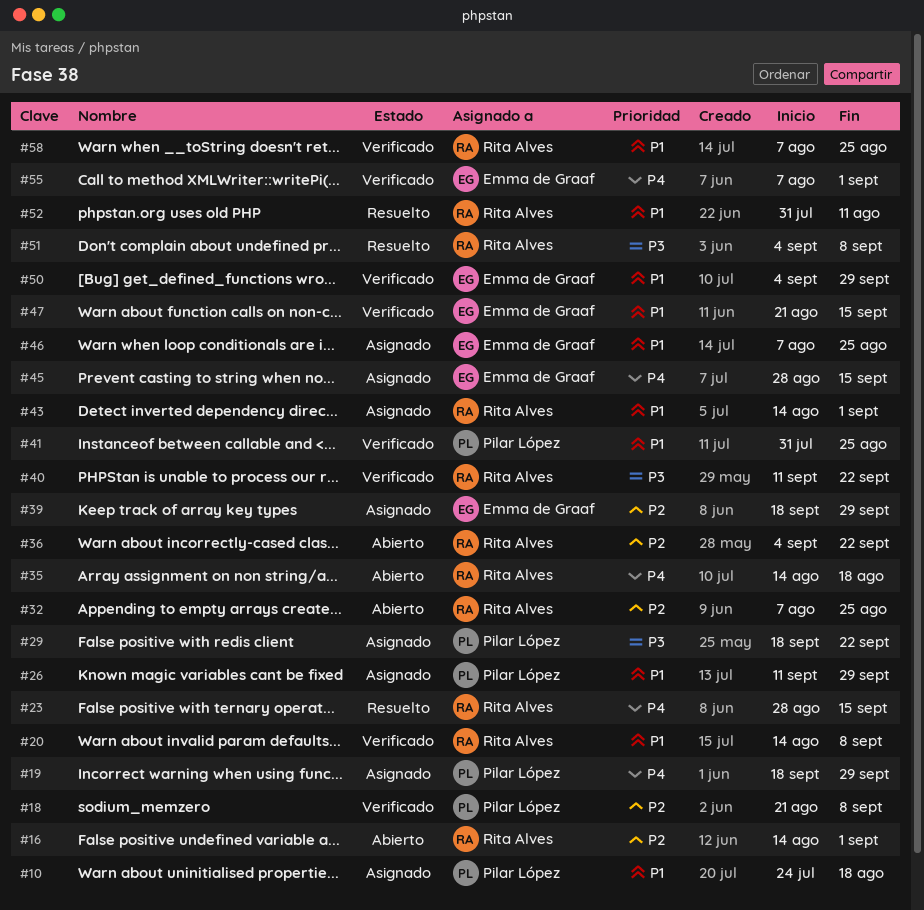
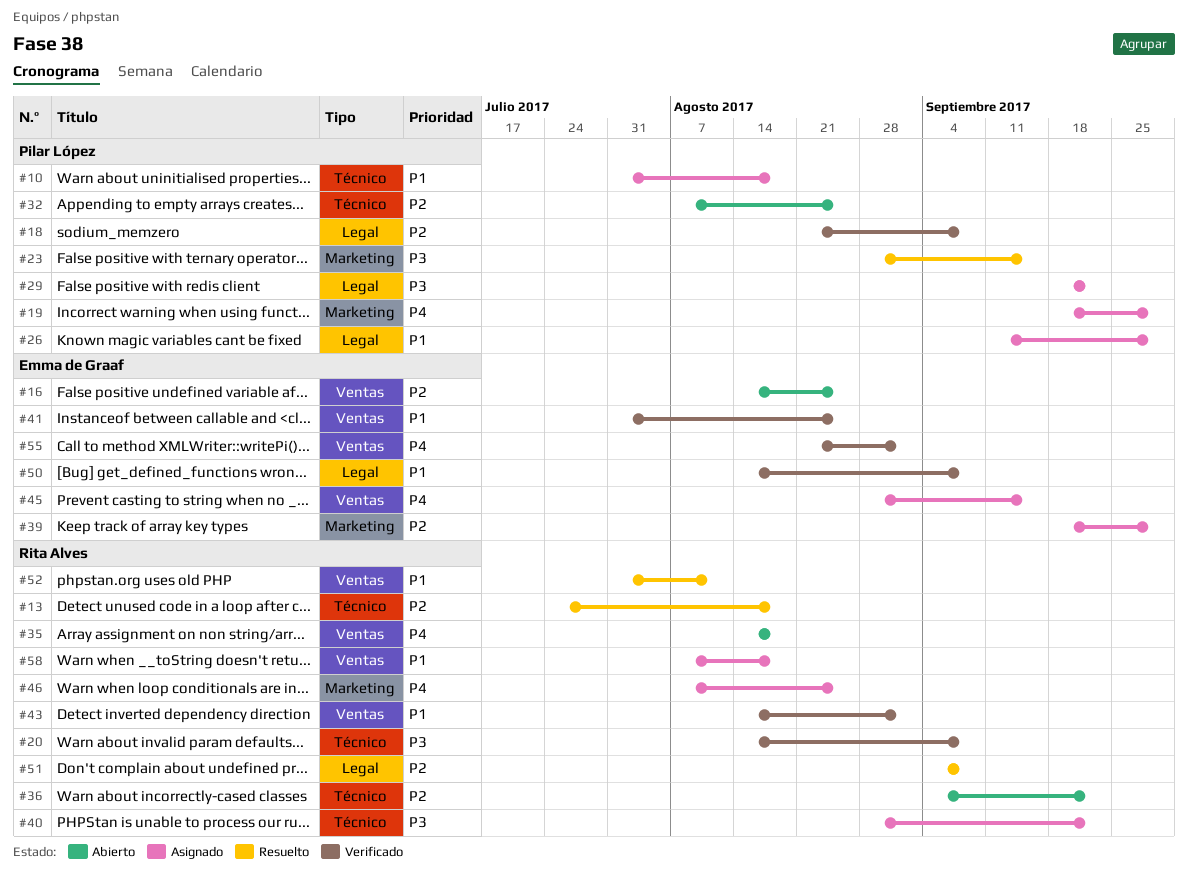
#10, start: Jul 24 -> Jul 31
#13: none -> present
#16, owner: Rita Alves -> Emma de Graaf
#16, due: Sep 1 -> Aug 25
#20, priority: P1 -> P3
#23, owner: Rita Alves -> Pilar López
#23, priority: P4 -> P3
#32, owner: Rita Alves -> Pilar López
#40, status: Verificado -> Asignado
#40, start: Sep 11 -> Aug 28
#41, owner: Pilar López -> Emma de Graaf
#43, status: Asignado -> Verificado
#46, owner: Emma de Graaf -> Rita Alves
#46, priority: P1 -> P4
#47: present -> none
#50, start: Sep 4 -> Aug 14
#50, due: Sep 29 -> Sep 8
#51, priority: P3 -> P2
#55, start: Aug 7 -> Aug 21
#58, status: Verificado -> Asignado
#58, due: Aug 25 -> Aug 18

